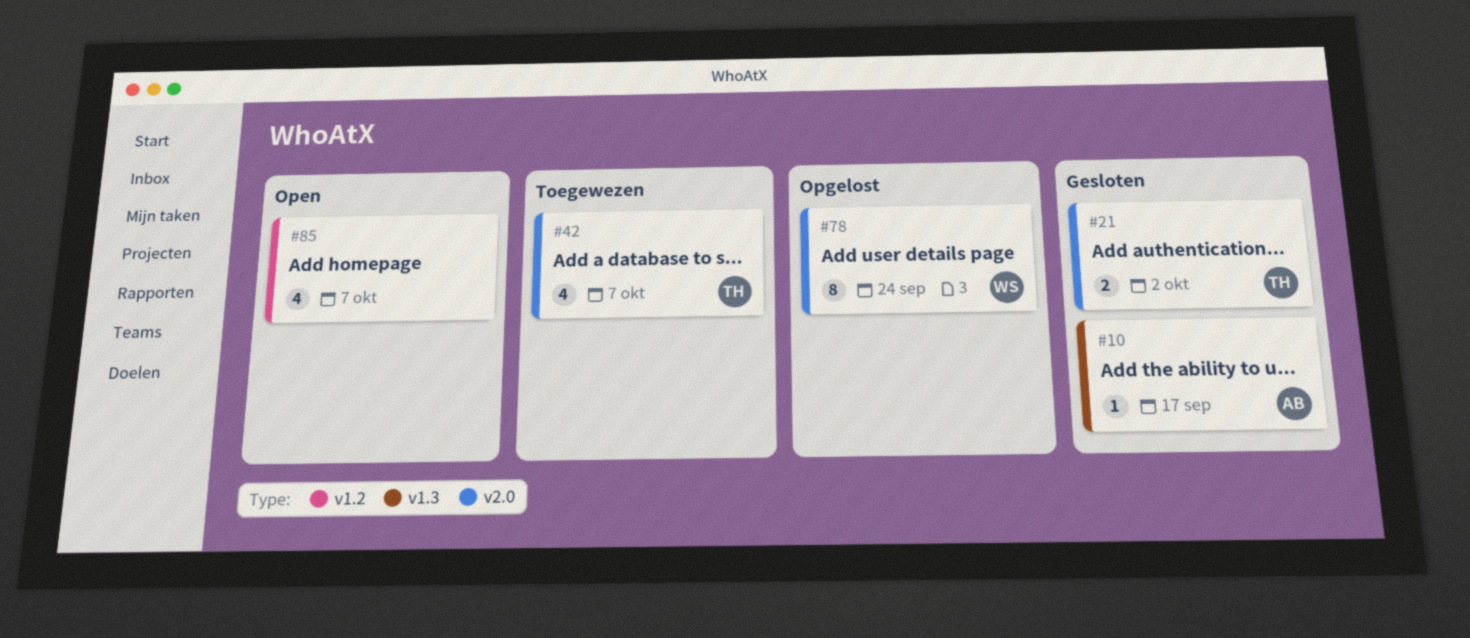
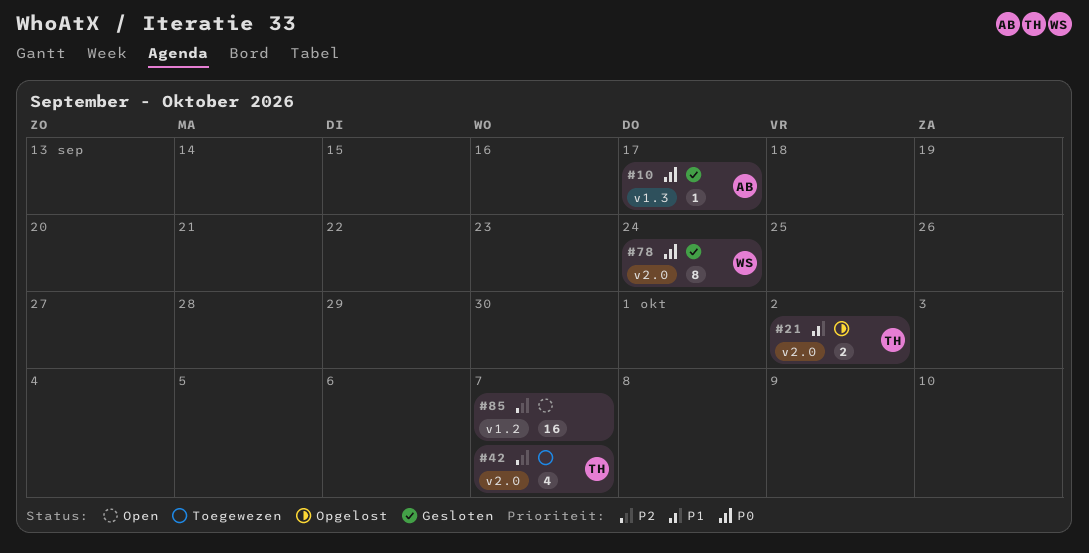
#21, status: Gesloten -> Opgelost
#78, status: Opgelost -> Gesloten
#85, estimate: 4 -> 16

